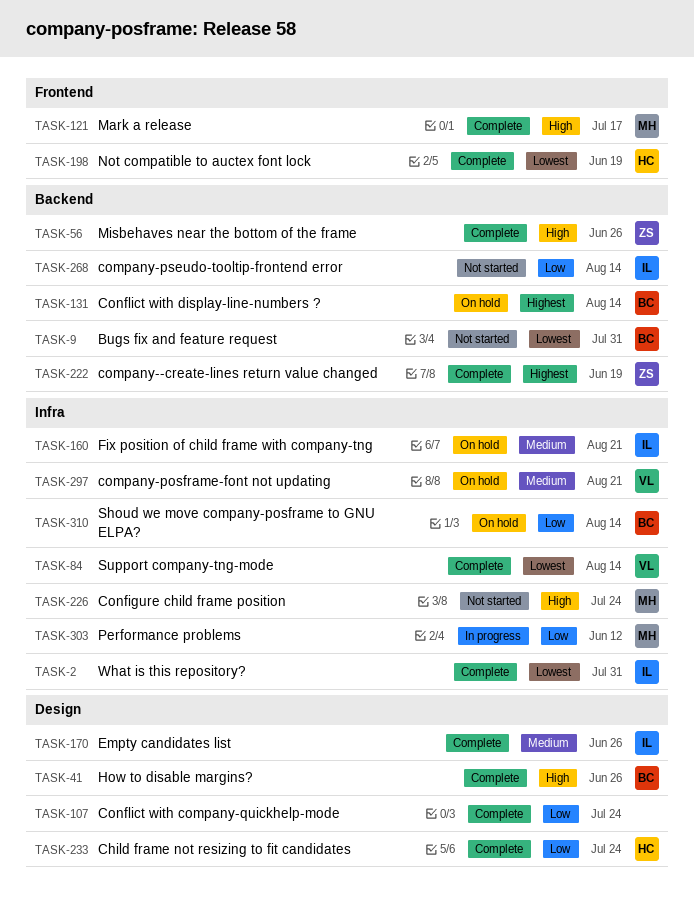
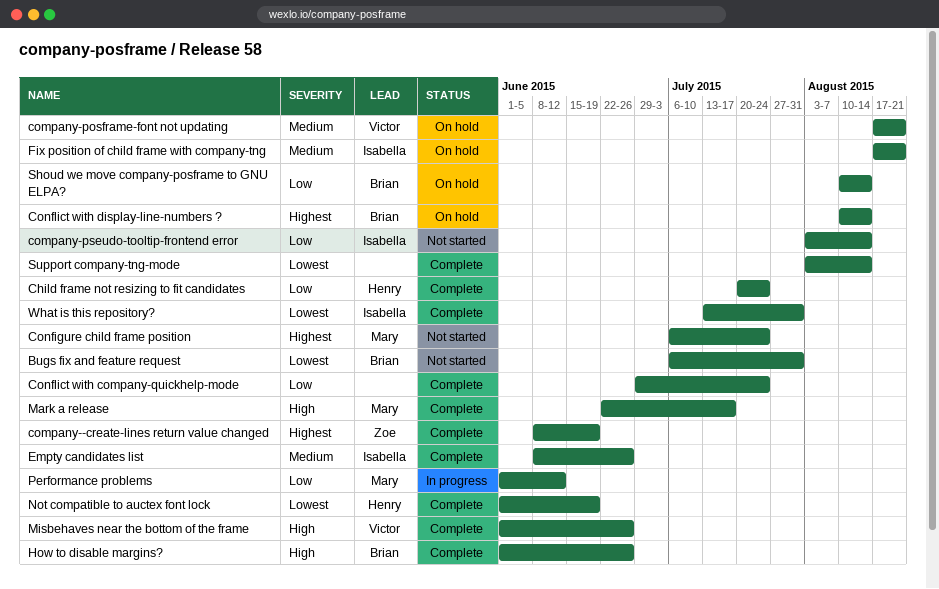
Configure child frame position, priority: High -> Highest
Misbehaves near the bottom of the frame, owner: Zoe -> Victor
Support company-tng-mode, owner: Victor -> none

